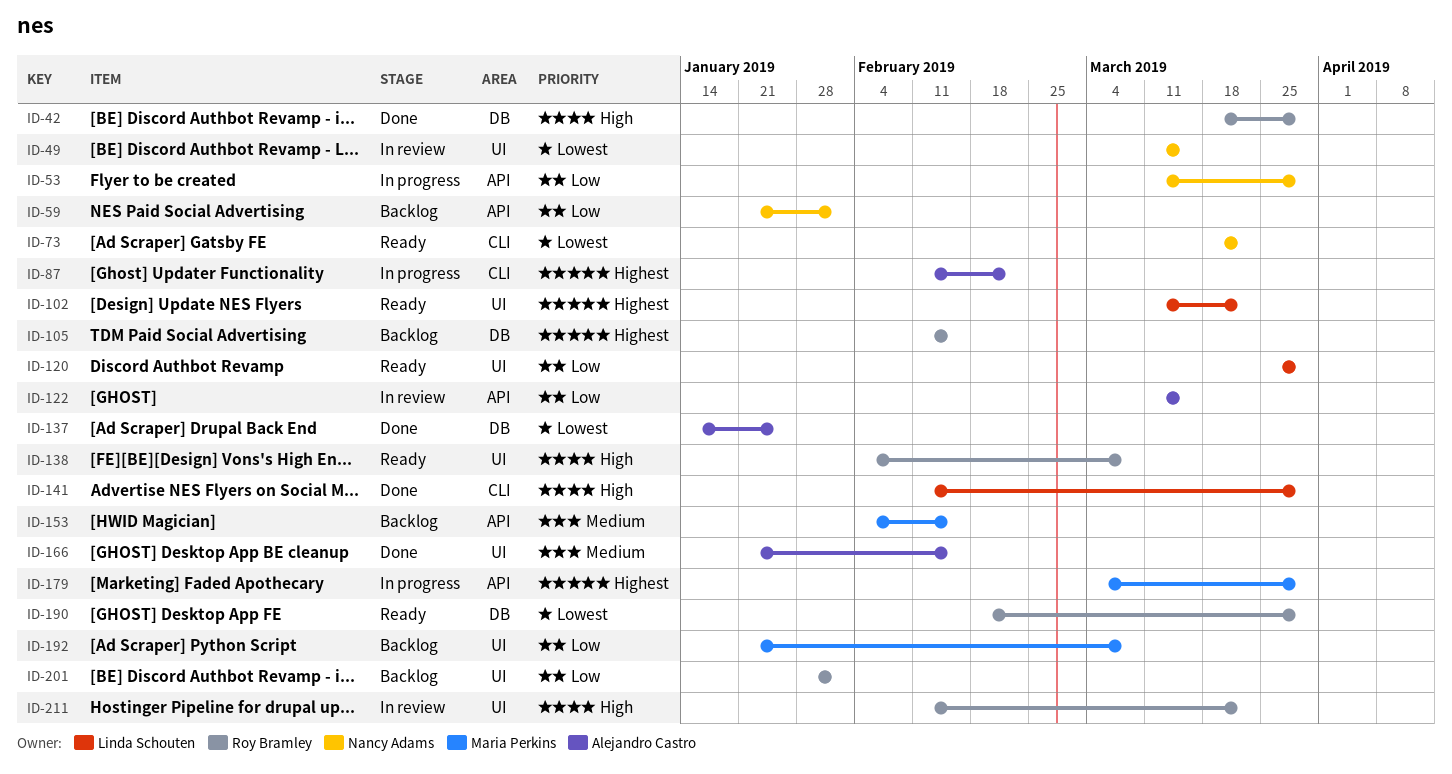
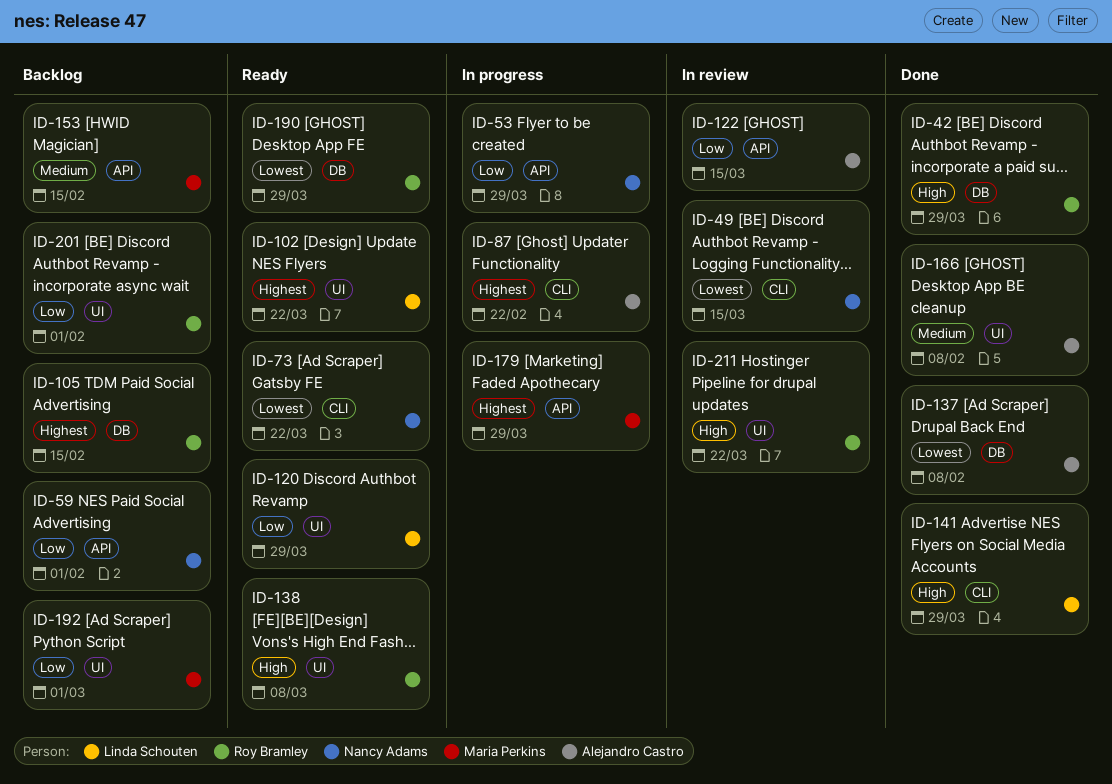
ID-49, label: UI -> CLI
ID-137, due: Jan 25 -> Feb 8
ID-166, due: Feb 15 -> Feb 8
ID-192, due: Mar 8 -> Mar 1

